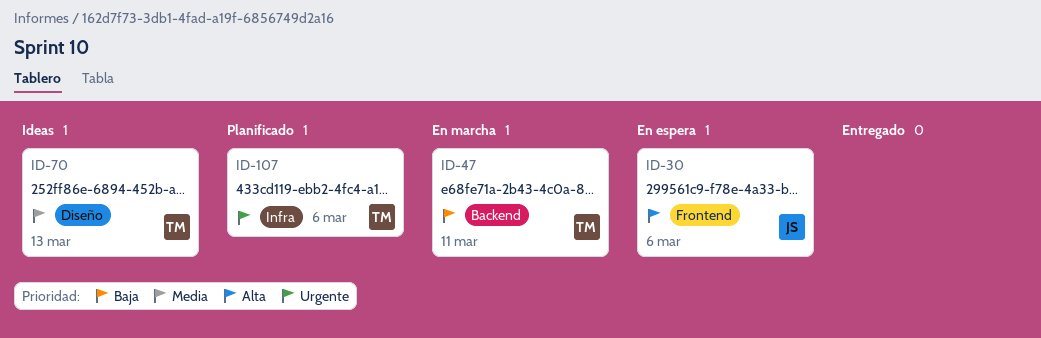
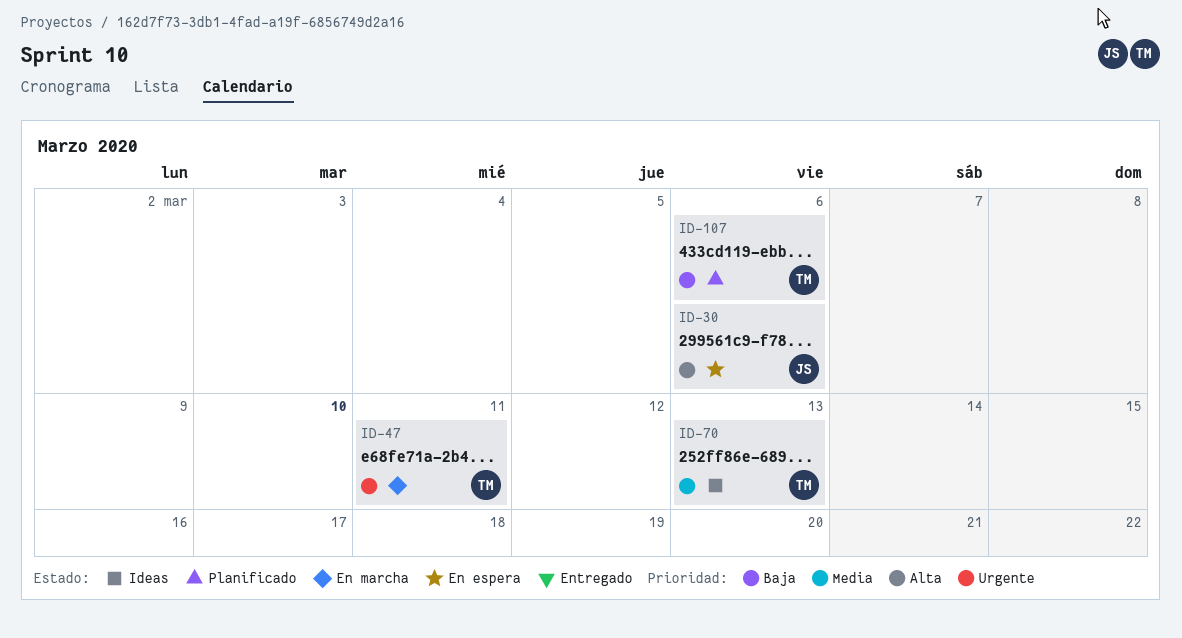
ID-47, priority: Baja -> Urgente
ID-107, priority: Urgente -> Baja

